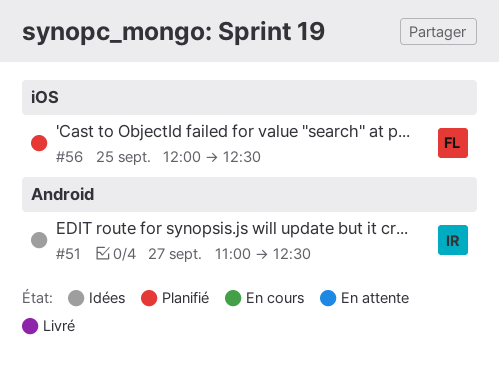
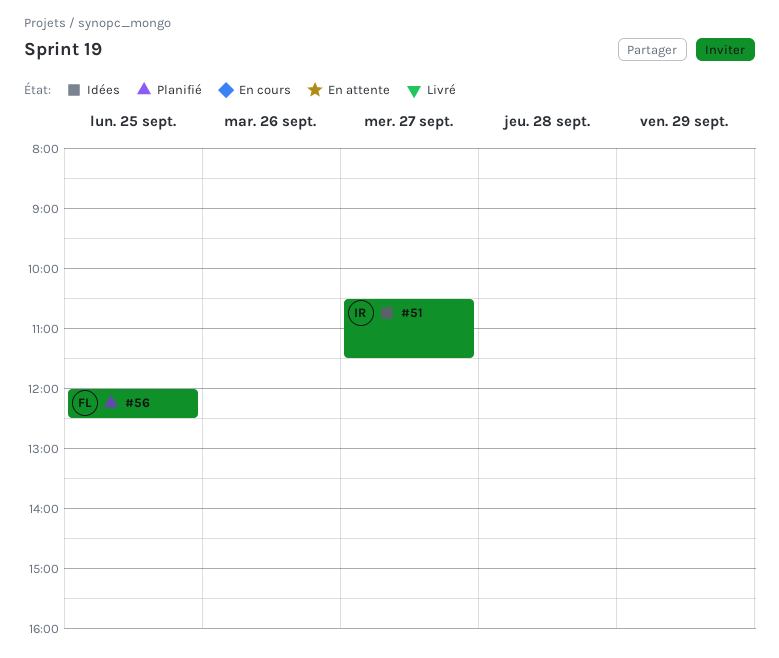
#51, begins: 11:00 -> 10:30
#51, ends: 12:30 -> 11:30

